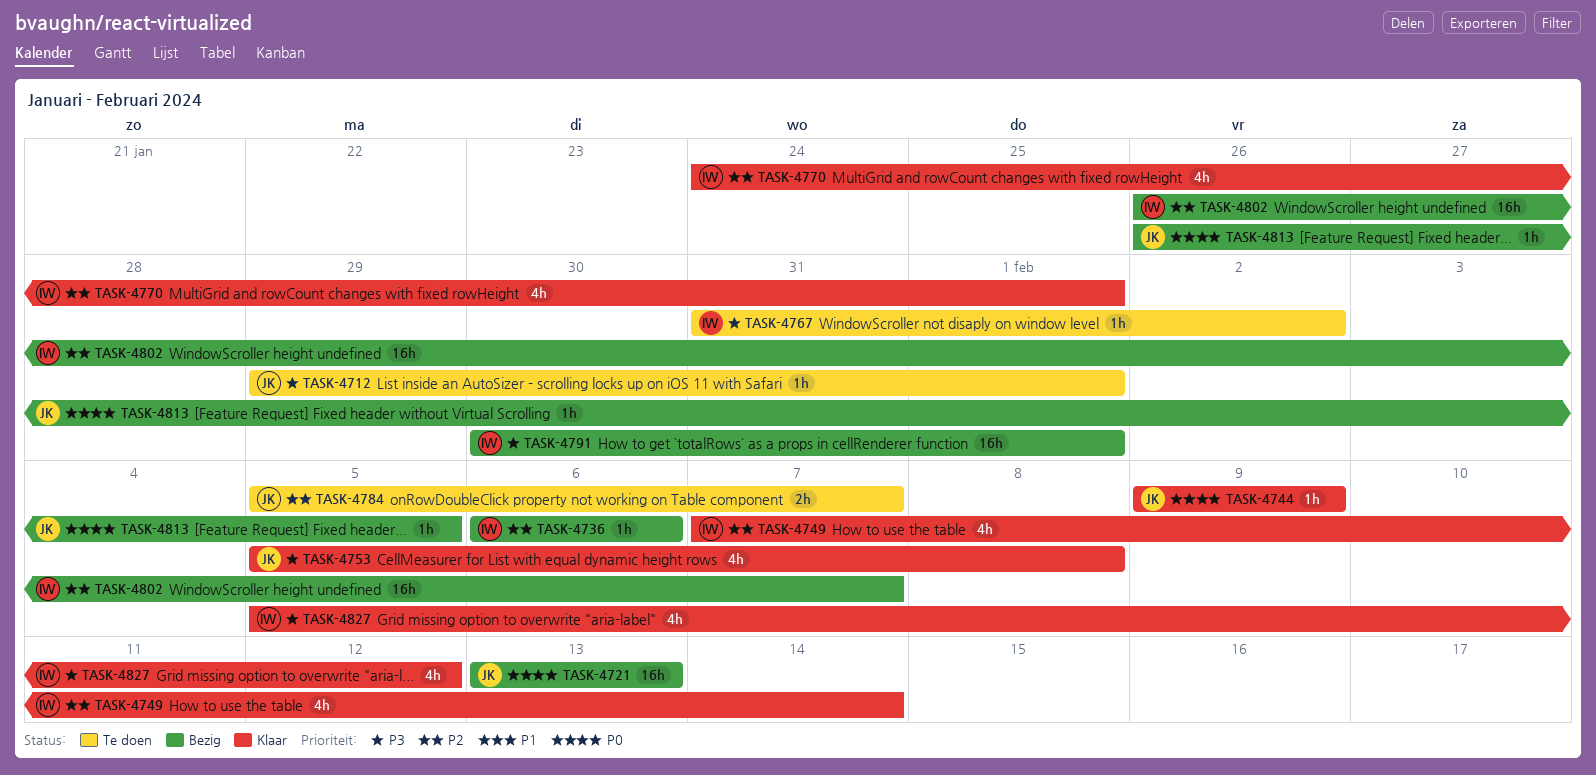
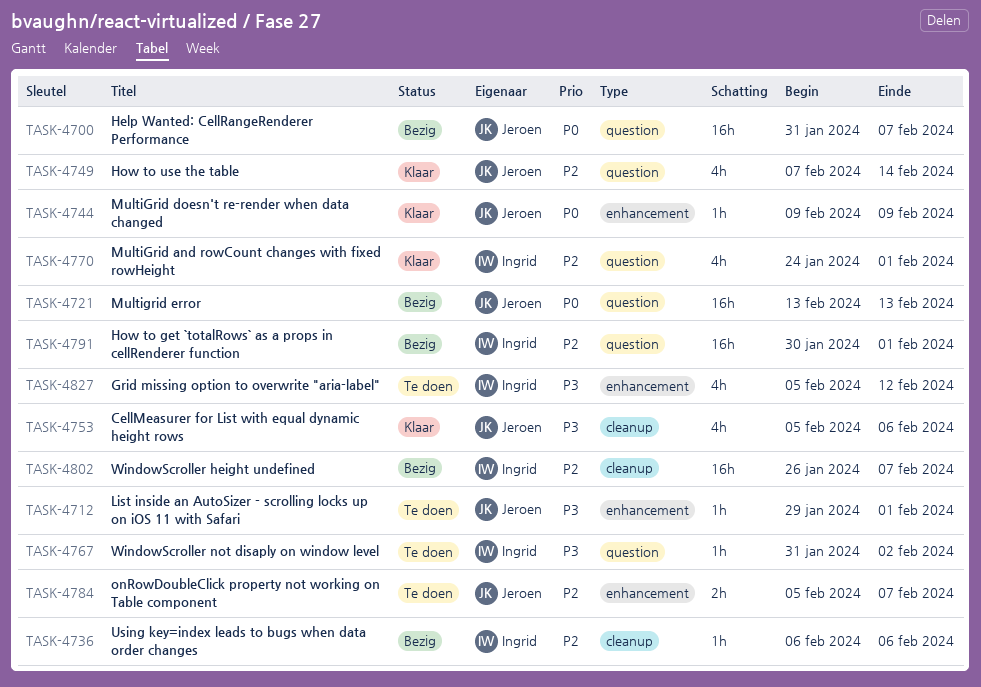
TASK-4700: none -> present
TASK-4749, owner: Ingrid -> Jeroen
TASK-4753, due: Feb 8 -> Feb 6
TASK-4791, priority: P3 -> P2
TASK-4813: present -> none
TASK-4827, status: Klaar -> Te doen

